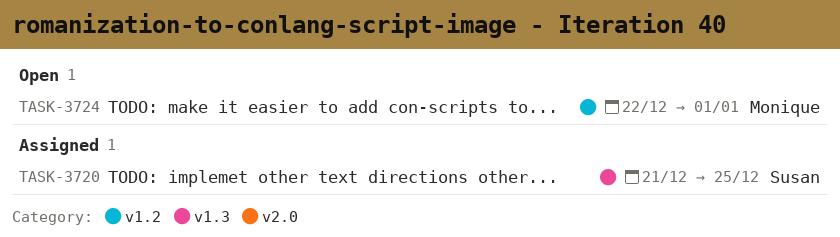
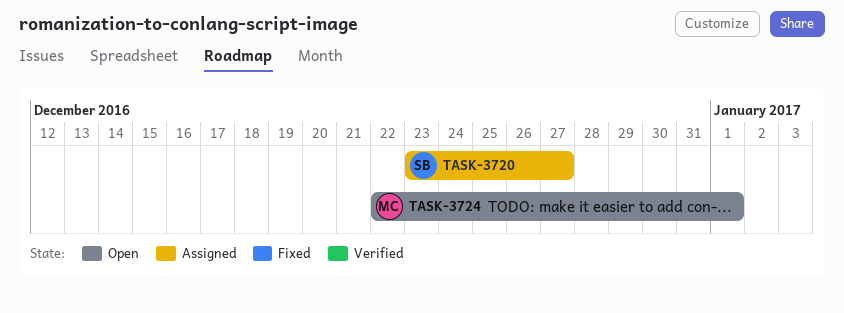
TASK-3720, start: Dec 21 -> Dec 23
TASK-3720, due: Dec 25 -> Dec 27

